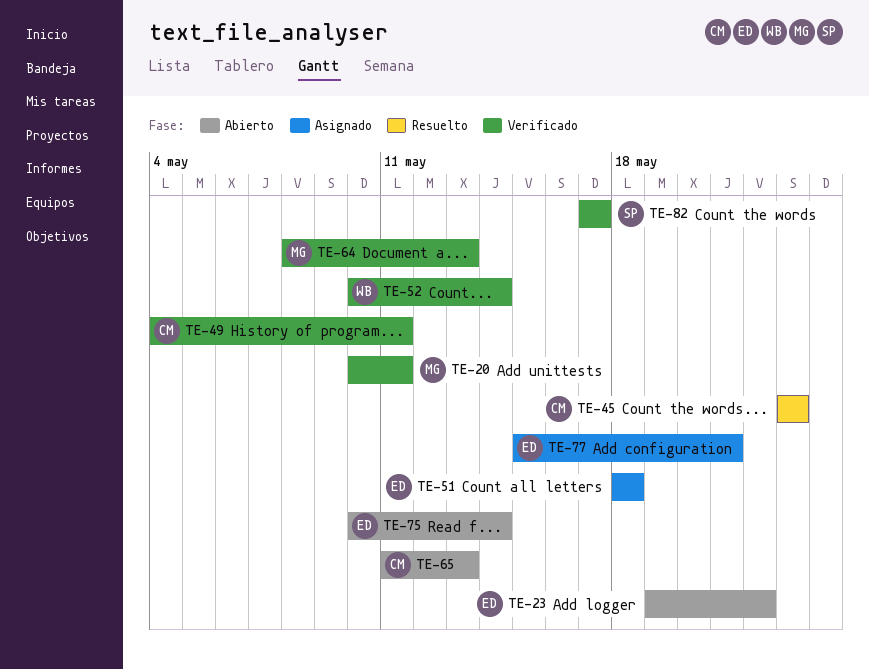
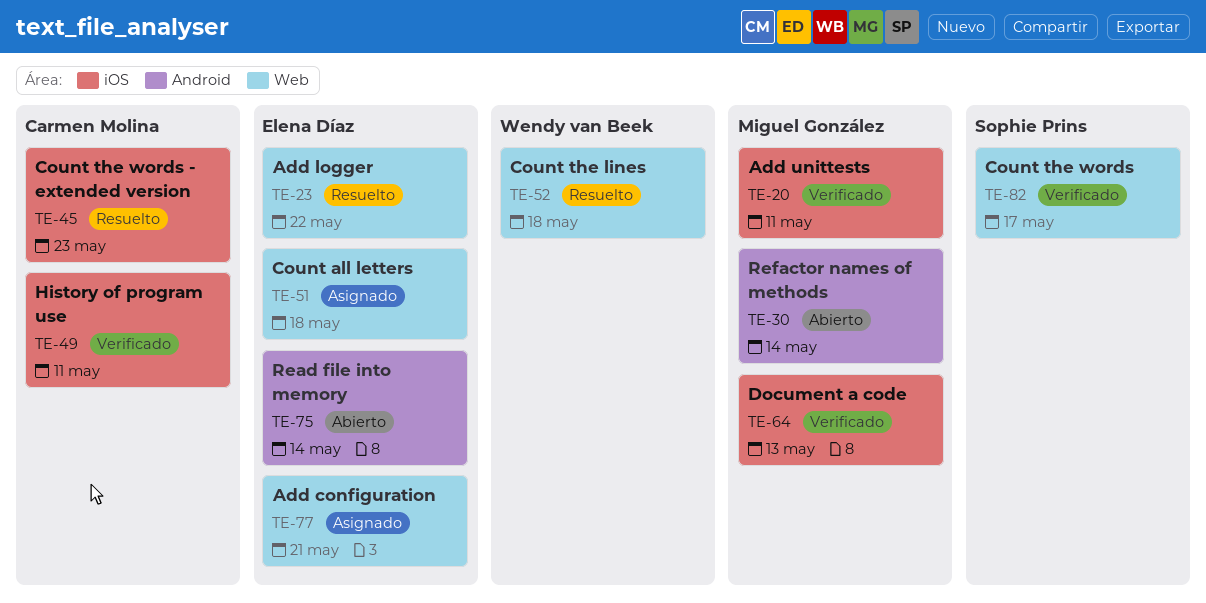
TE-23, status: Abierto -> Resuelto
TE-30: none -> present
TE-52, status: Verificado -> Resuelto
TE-52, due: May 14 -> May 18
TE-65: present -> none

